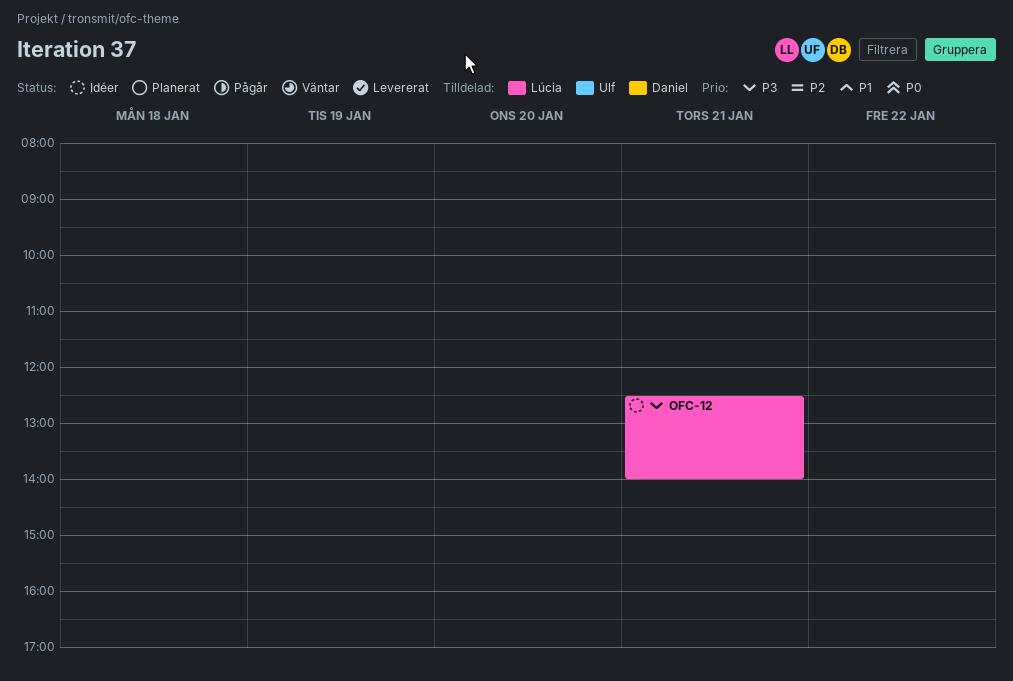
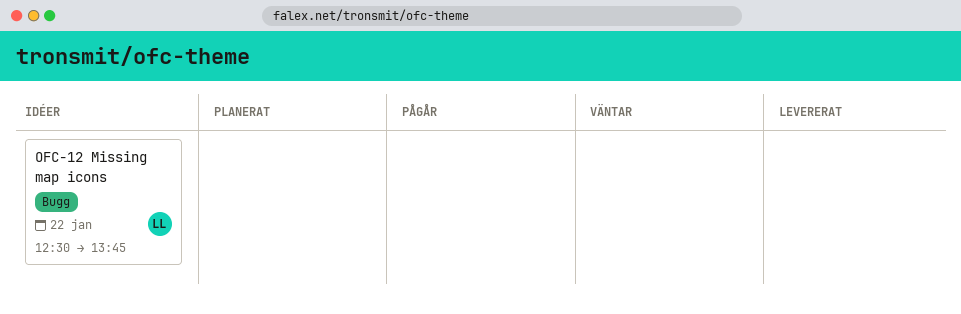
OFC-12, day: Jan 21 -> Jan 22
OFC-12, ends: 14:00 -> 13:45

